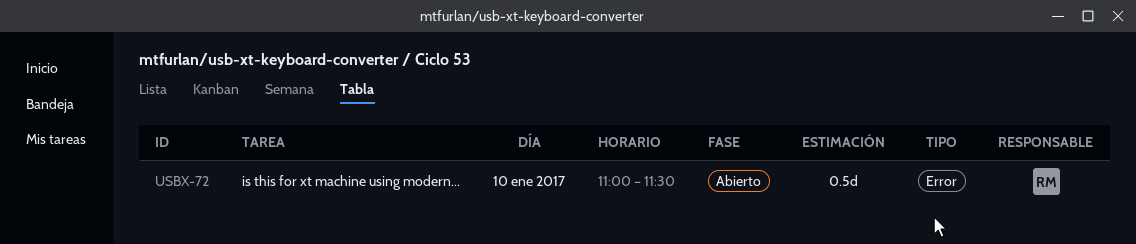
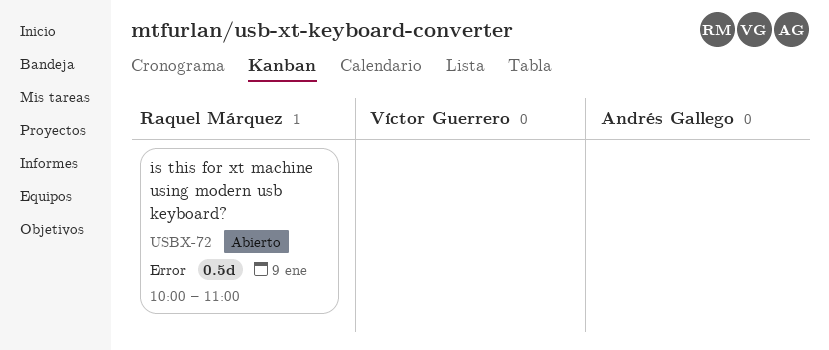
USBX-72, day: Jan 10 -> Jan 9
USBX-72, begins: 11:00 -> 10:00
USBX-72, ends: 11:30 -> 11:00

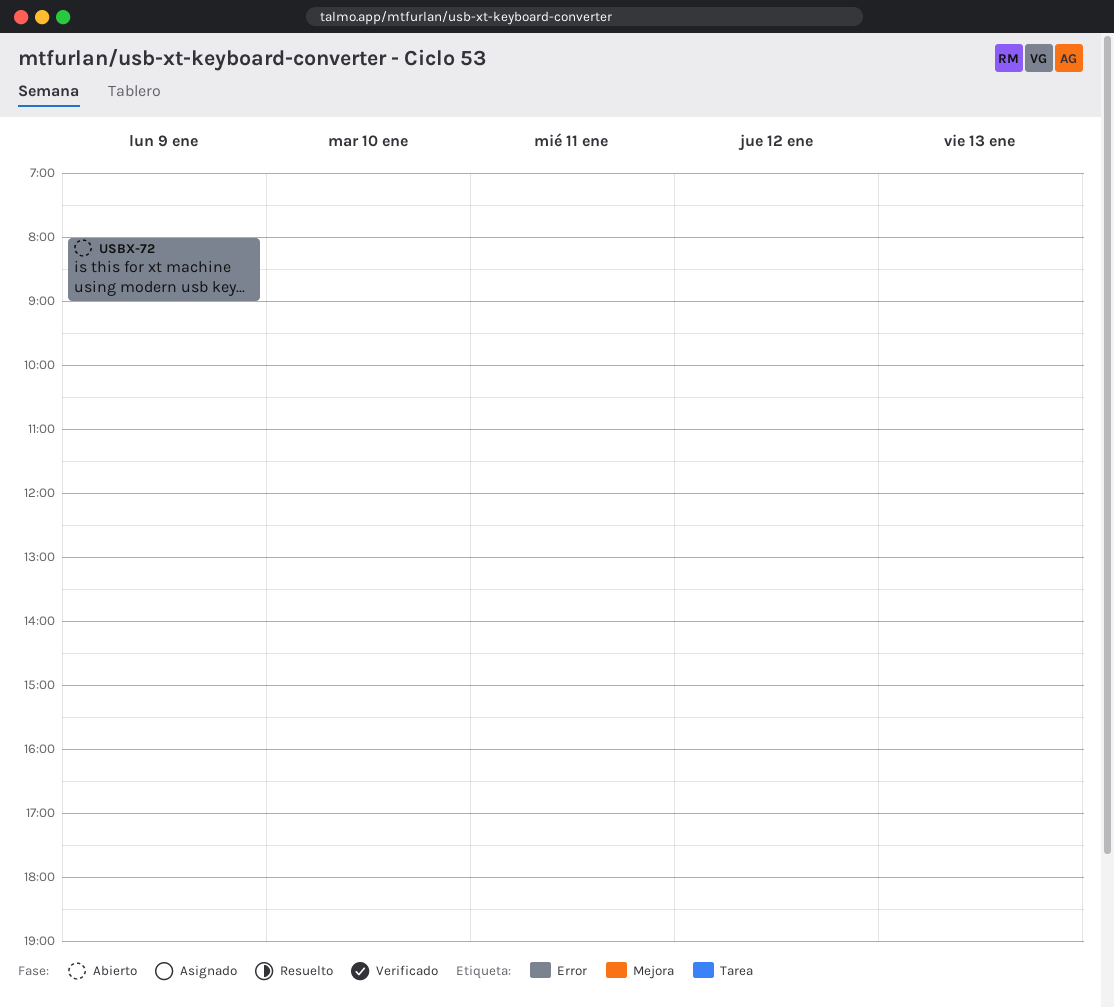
USBX-72, begins: 10:00 -> 08:00
USBX-72, ends: 11:00 -> 09:00

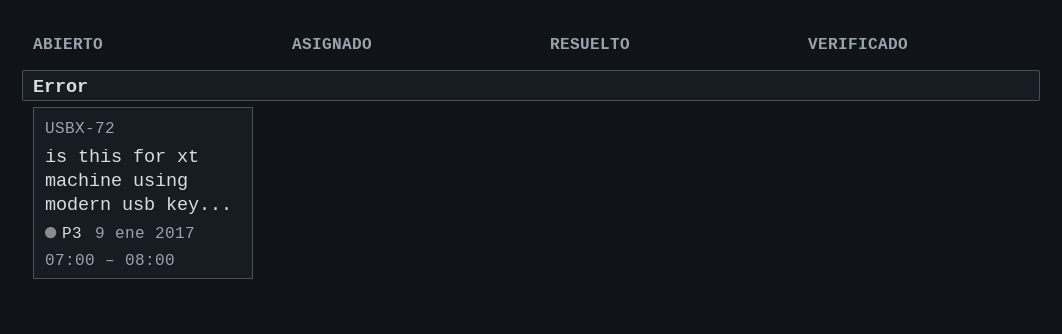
USBX-72, begins: 08:00 -> 07:00
USBX-72, ends: 09:00 -> 08:00

